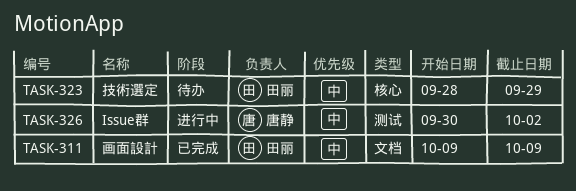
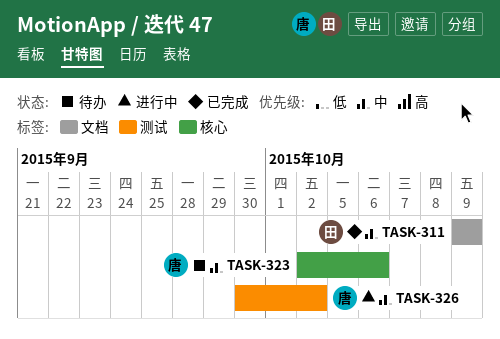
TASK-323, owner: 田丽 -> 唐静
TASK-323, start: Sep 28 -> Oct 2
TASK-323, due: Sep 29 -> Oct 6

